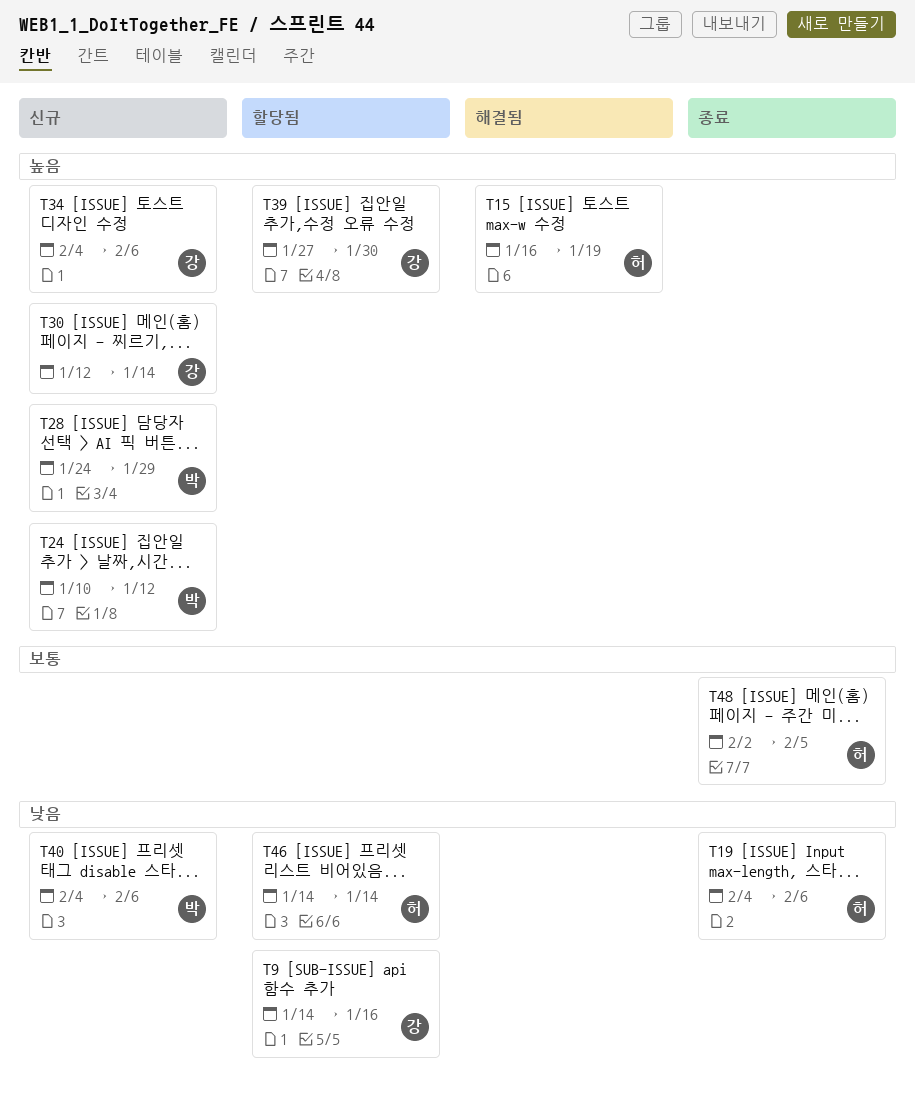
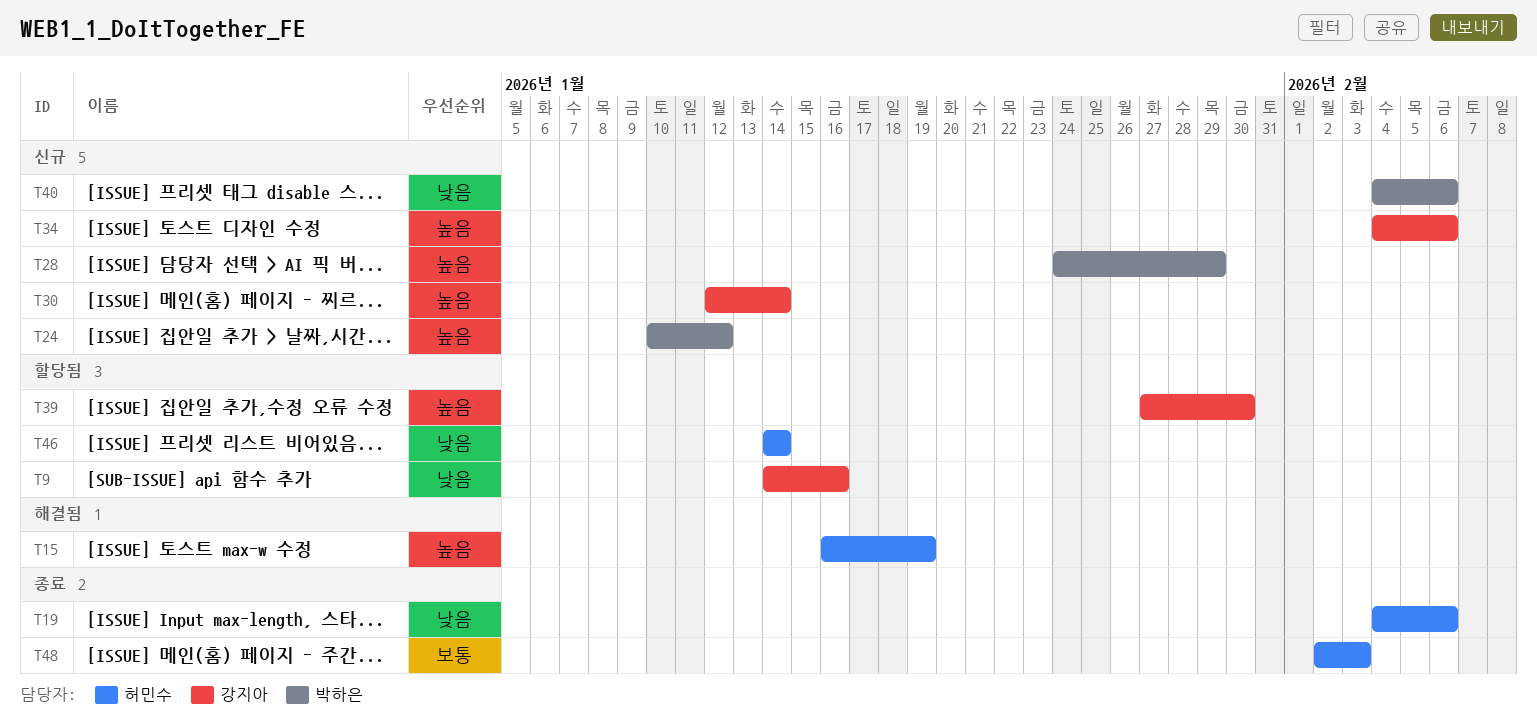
T48, due: Feb 5 -> Feb 3

